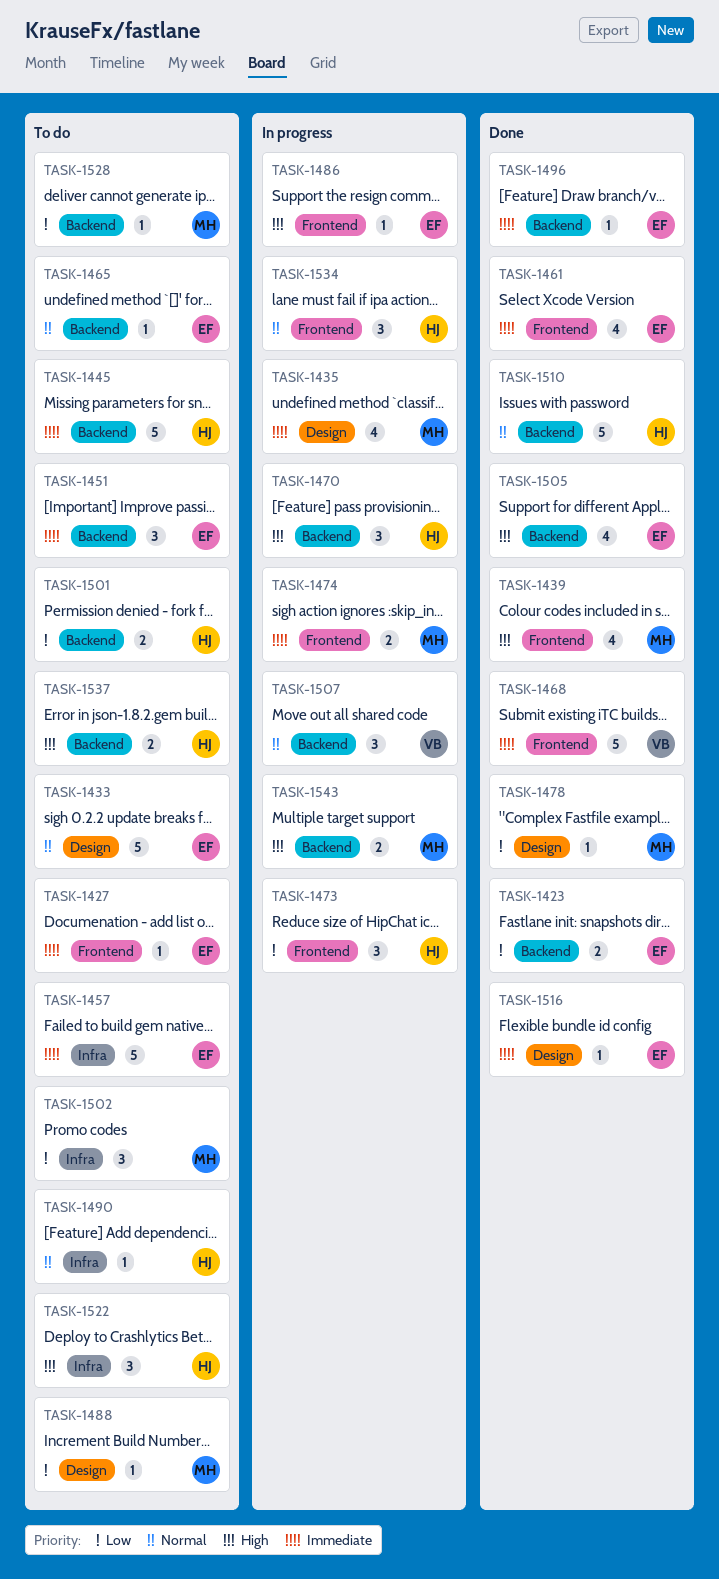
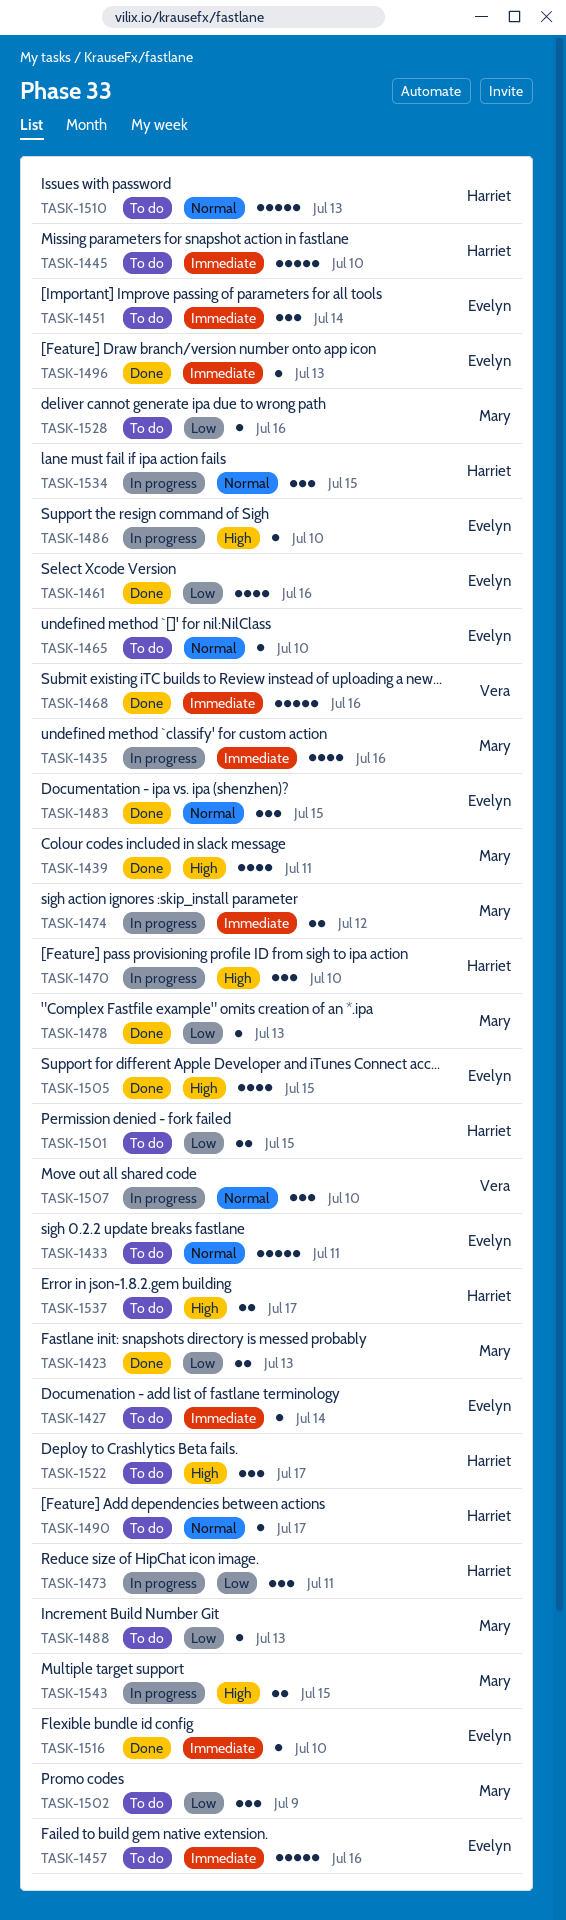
TASK-1423, owner: Evelyn -> Mary
TASK-1461, priority: Immediate -> Low
TASK-1483: none -> present
TASK-1510, status: Done -> To do

